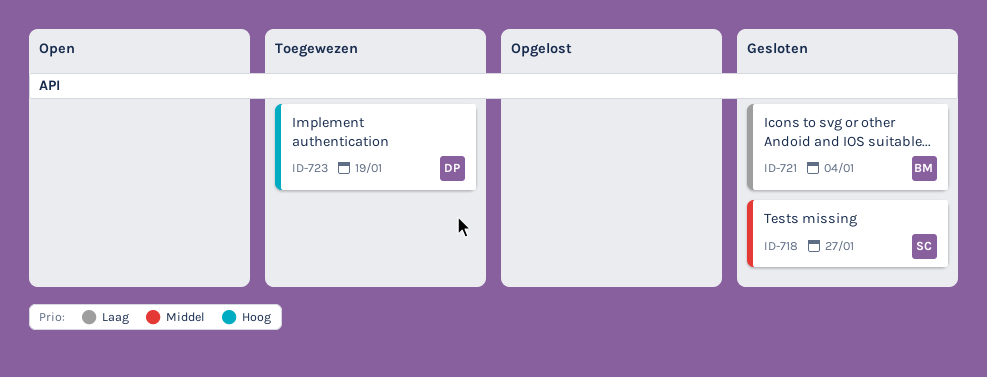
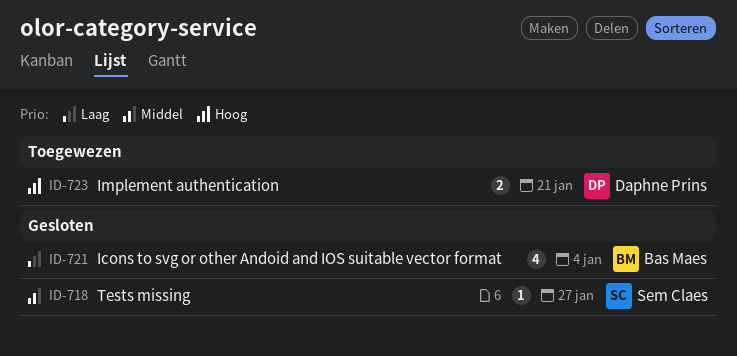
ID-723, due: Jan 19 -> Jan 21

